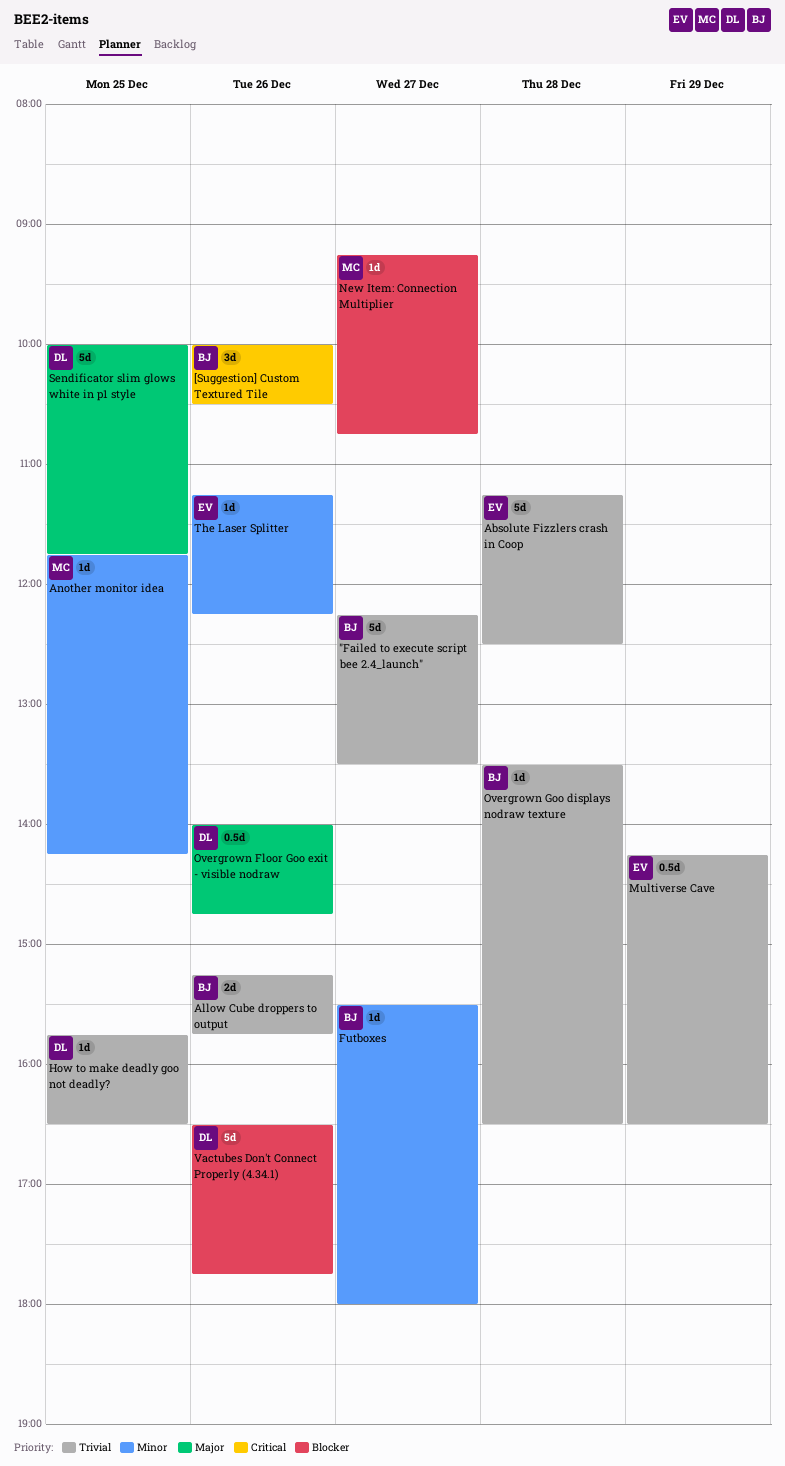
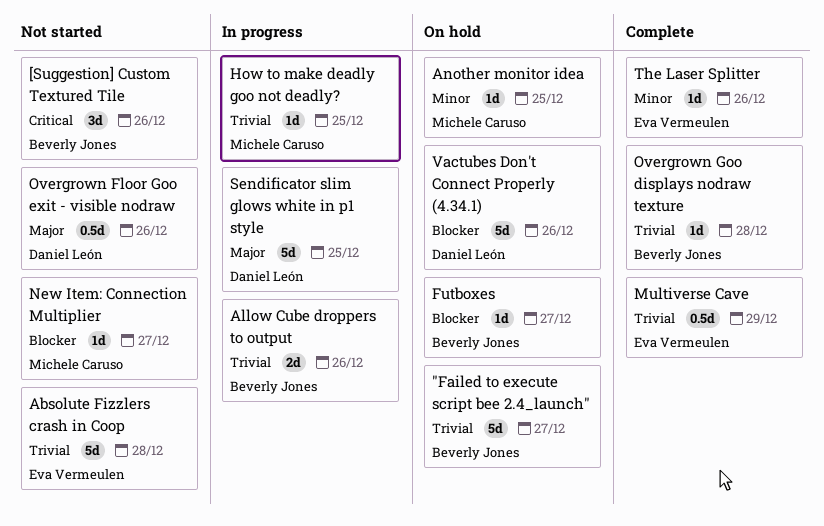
Futboxes, priority: Minor -> Blocker
How to make deadly goo not deadly?, owner: Daniel León -> Michele Caruso

